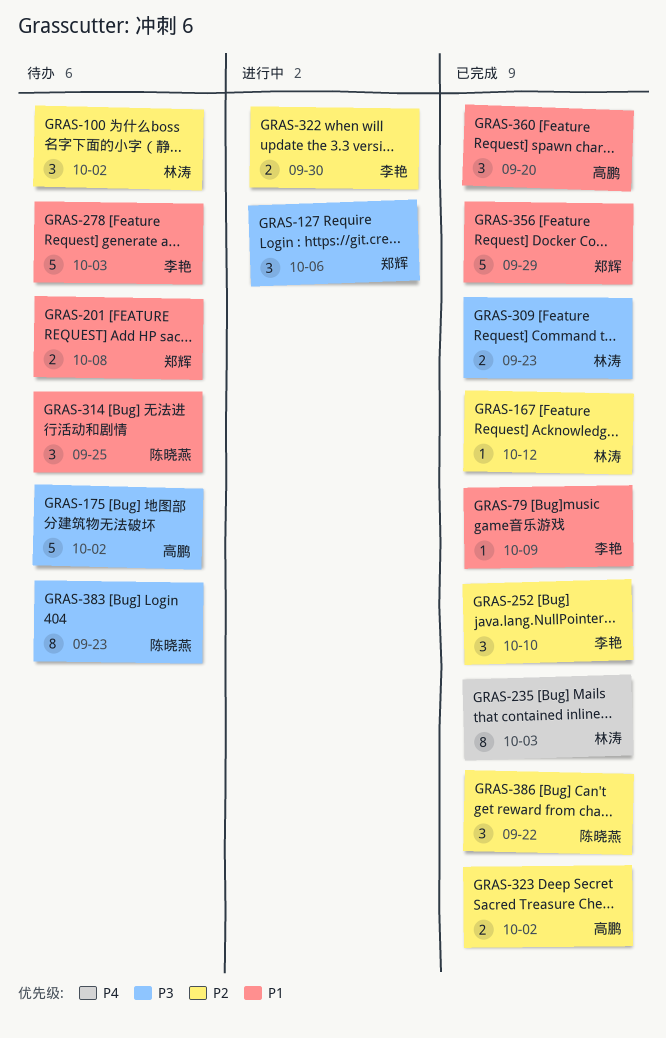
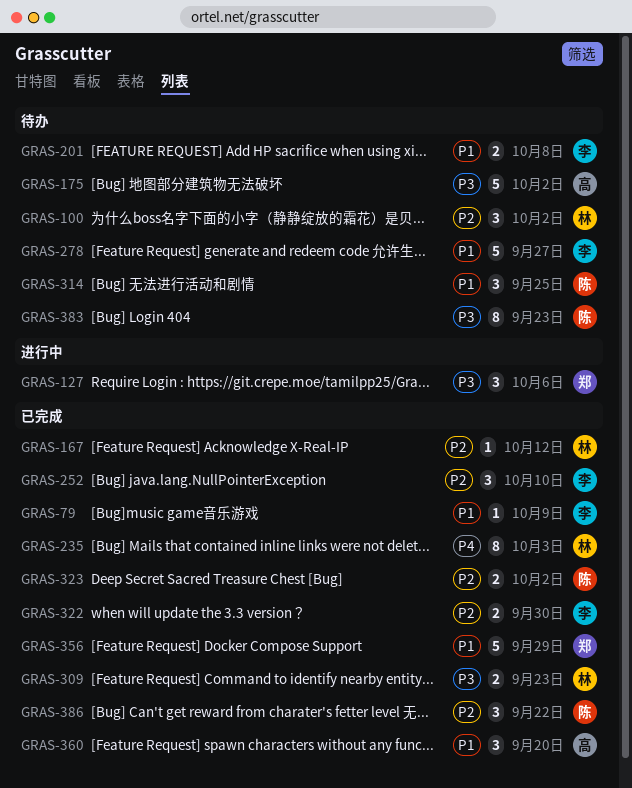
GRAS-201, owner: 郑辉 -> 李艳
GRAS-278, due: Oct 3 -> Sep 27
GRAS-322, status: 进行中 -> 已完成
GRAS-323, owner: 高鹏 -> 陈晓燕

